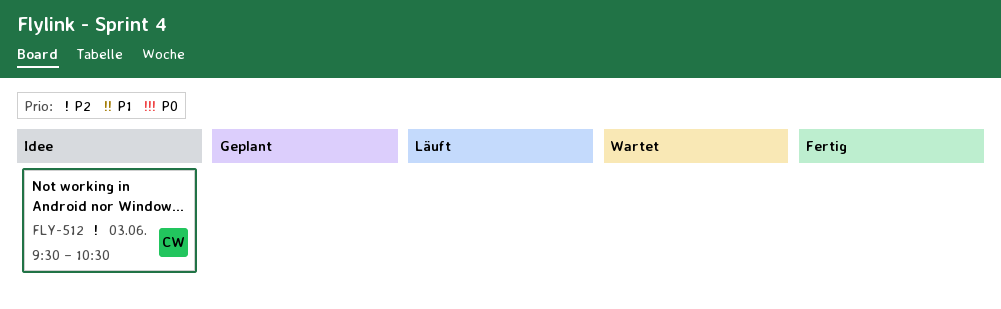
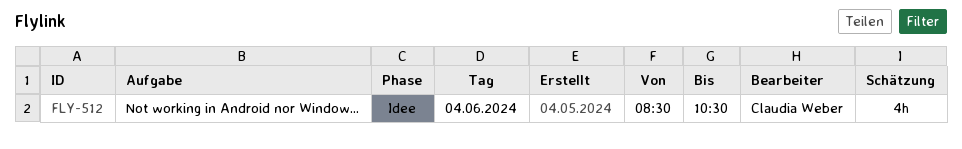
FLY-512, day: Jun 3 -> Jun 4
FLY-512, begins: 09:30 -> 08:30

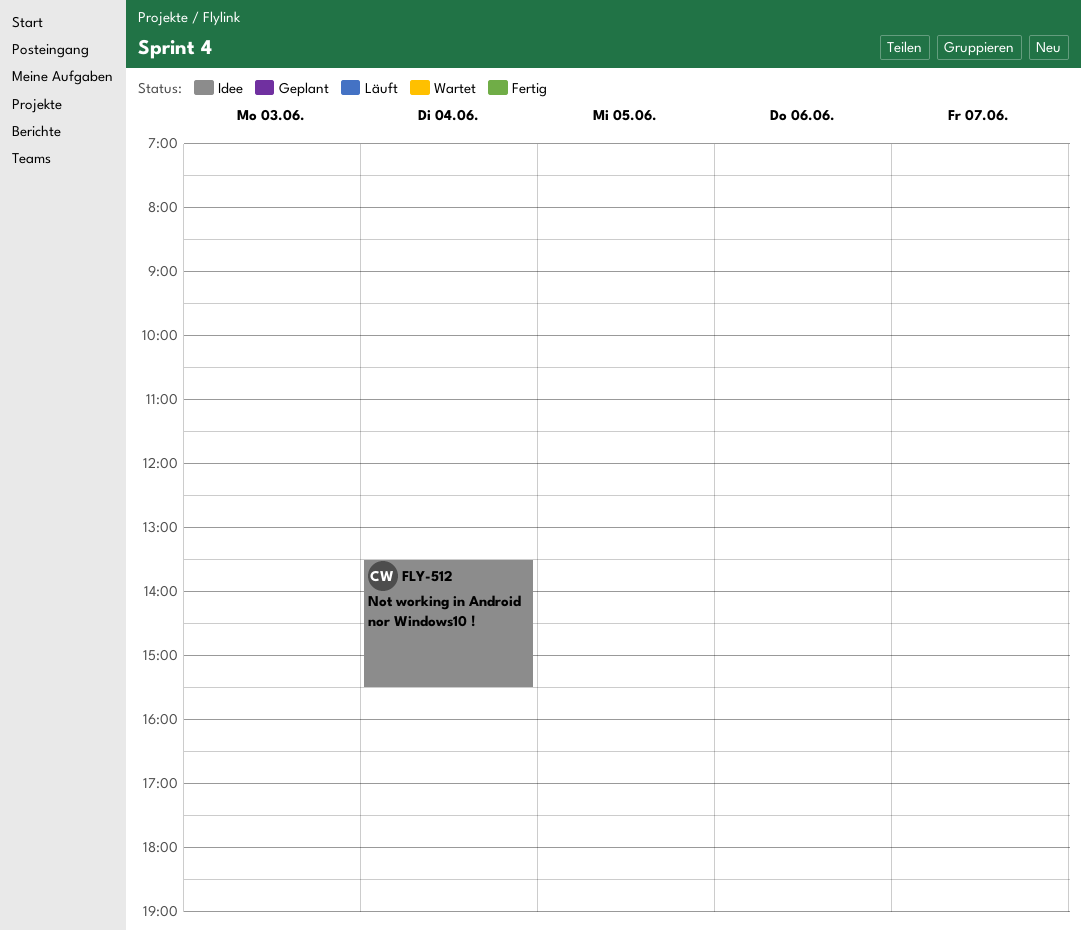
FLY-512, begins: 08:30 -> 13:30
FLY-512, ends: 10:30 -> 15:30

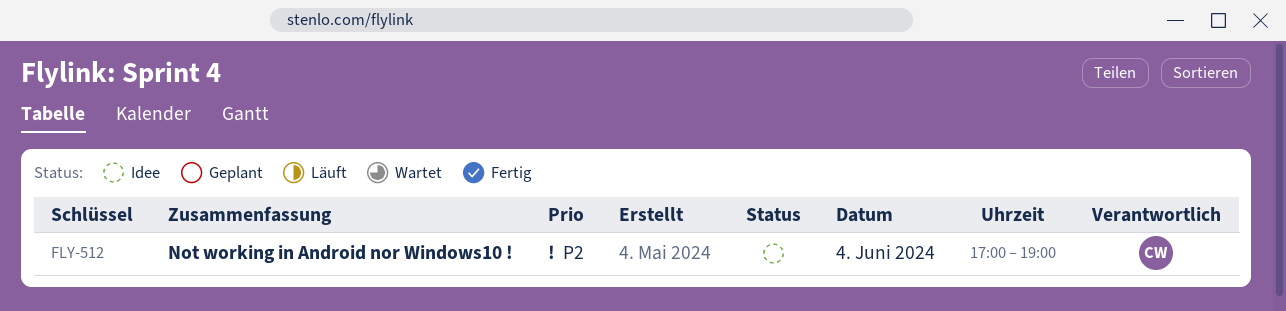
FLY-512, begins: 13:30 -> 17:00
FLY-512, ends: 15:30 -> 19:00

